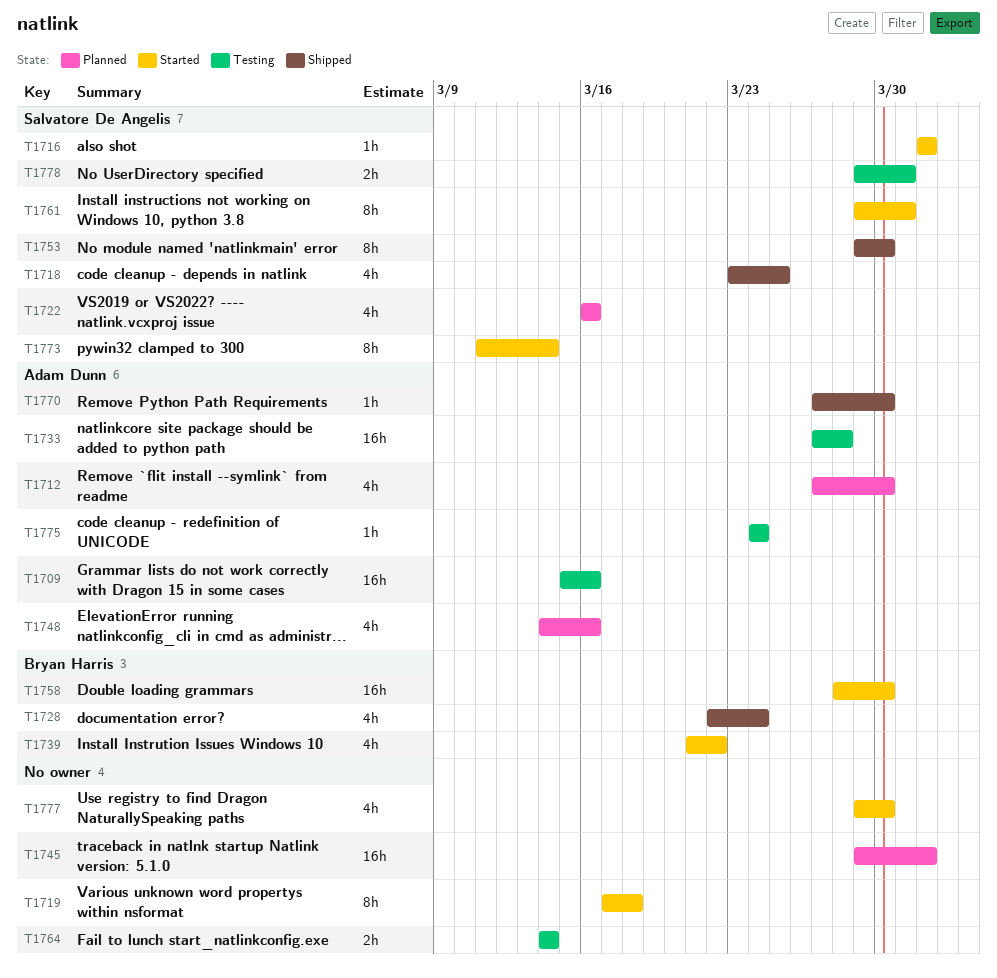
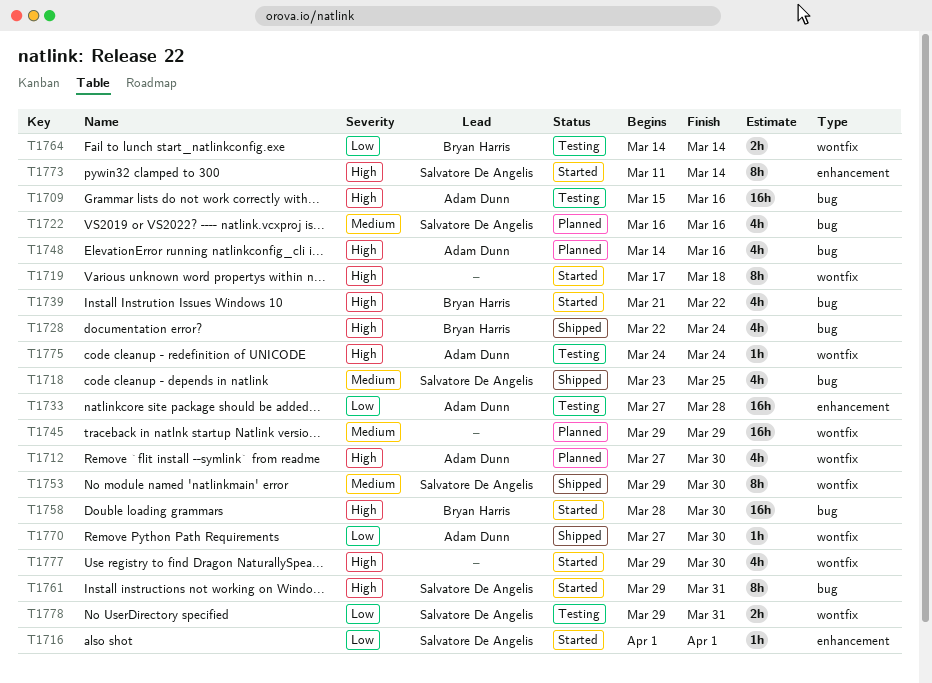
T1745, due: Apr 1 -> Mar 29
T1764, owner: none -> Bryan Harris

